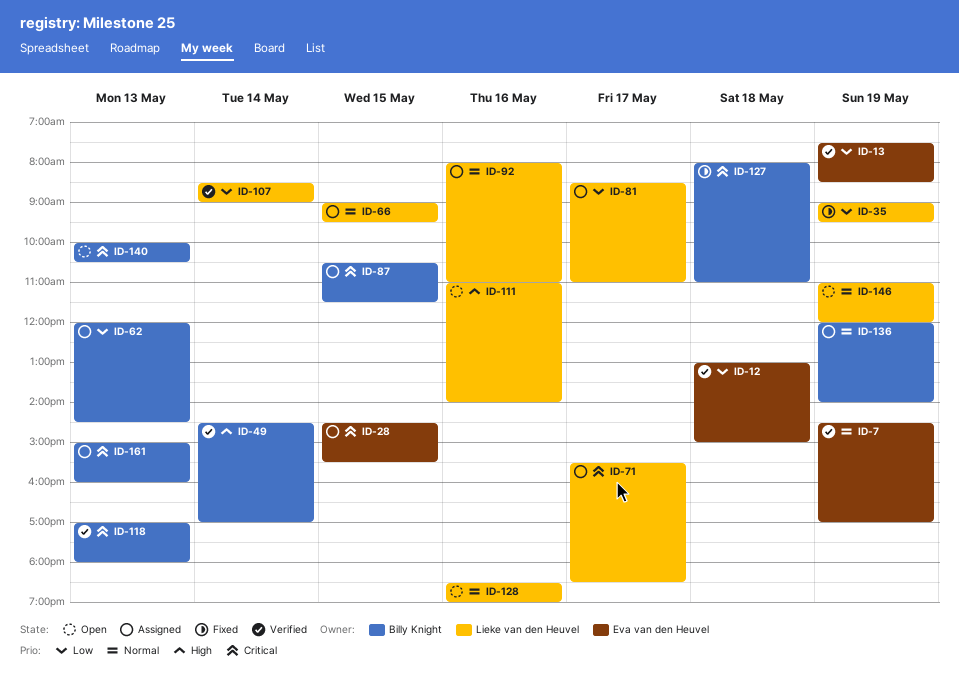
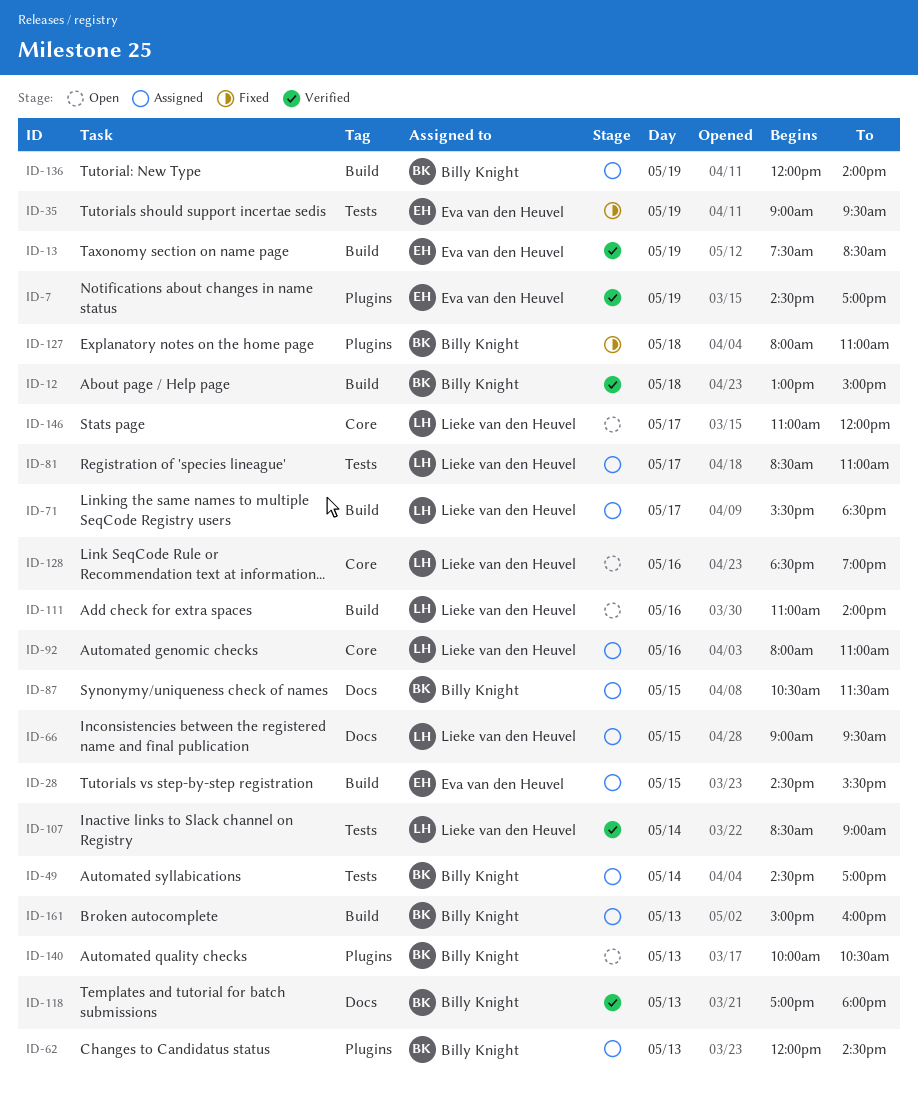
ID-12, owner: Eva van den Heuvel -> Billy Knight
ID-35, owner: Lieke van den Heuvel -> Eva van den Heuvel
ID-49, status: Verified -> Assigned
ID-146, day: May 19 -> May 17

